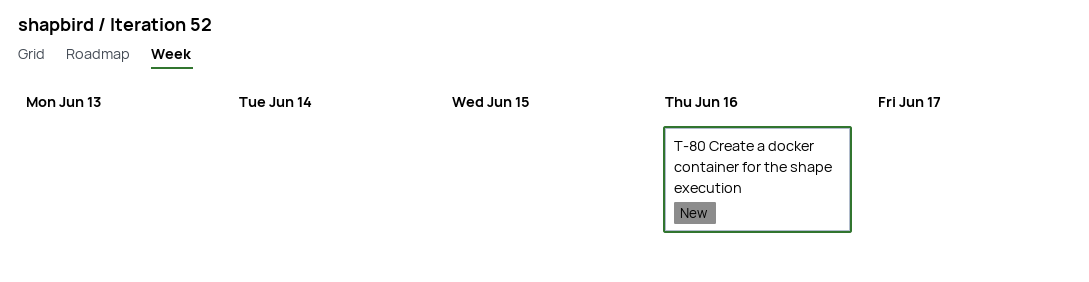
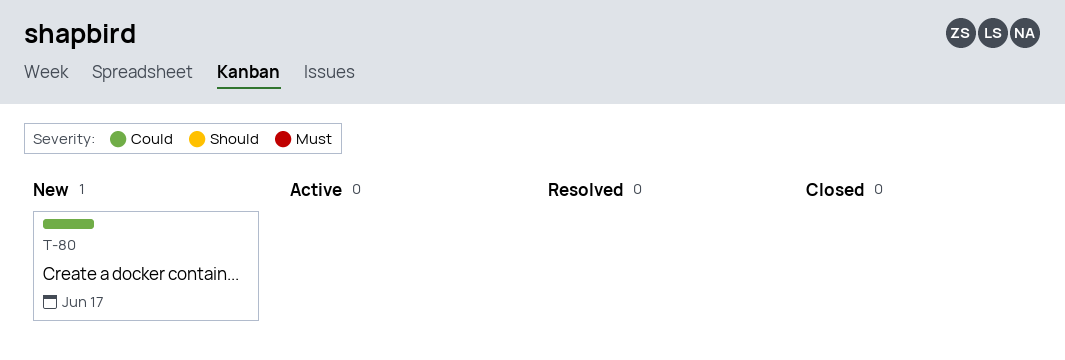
T-80, due: Jun 16 -> Jun 17

